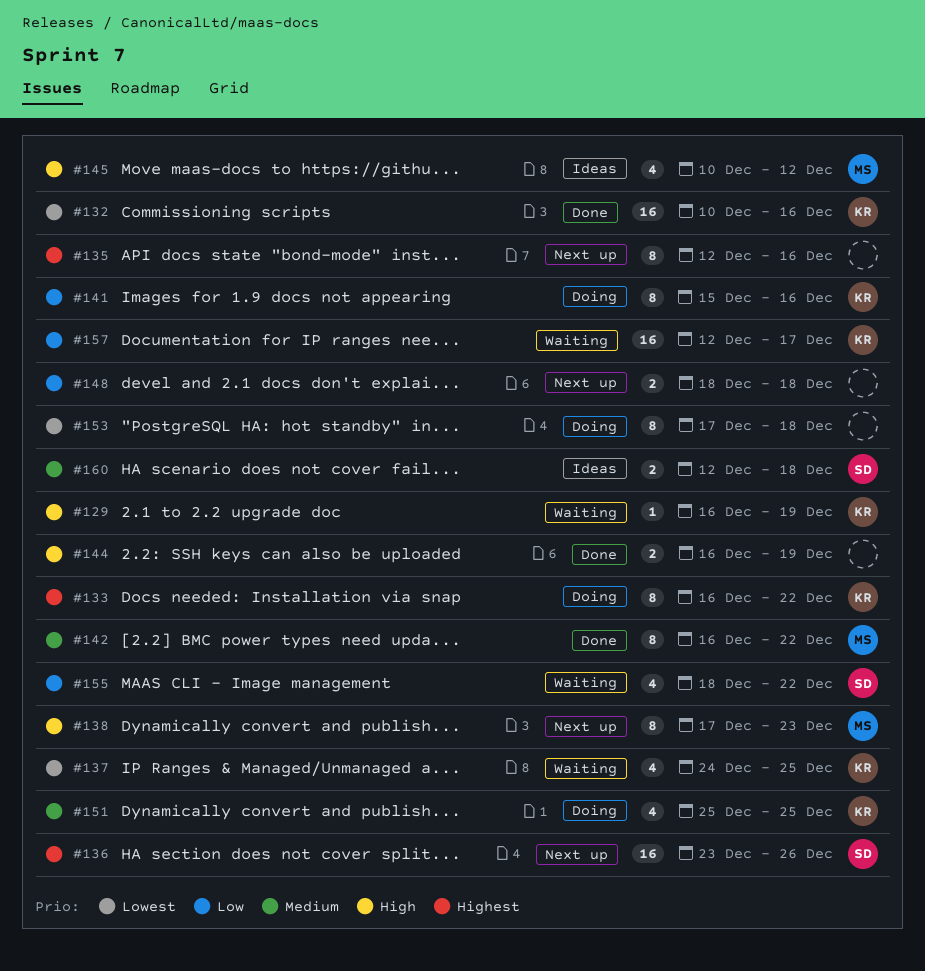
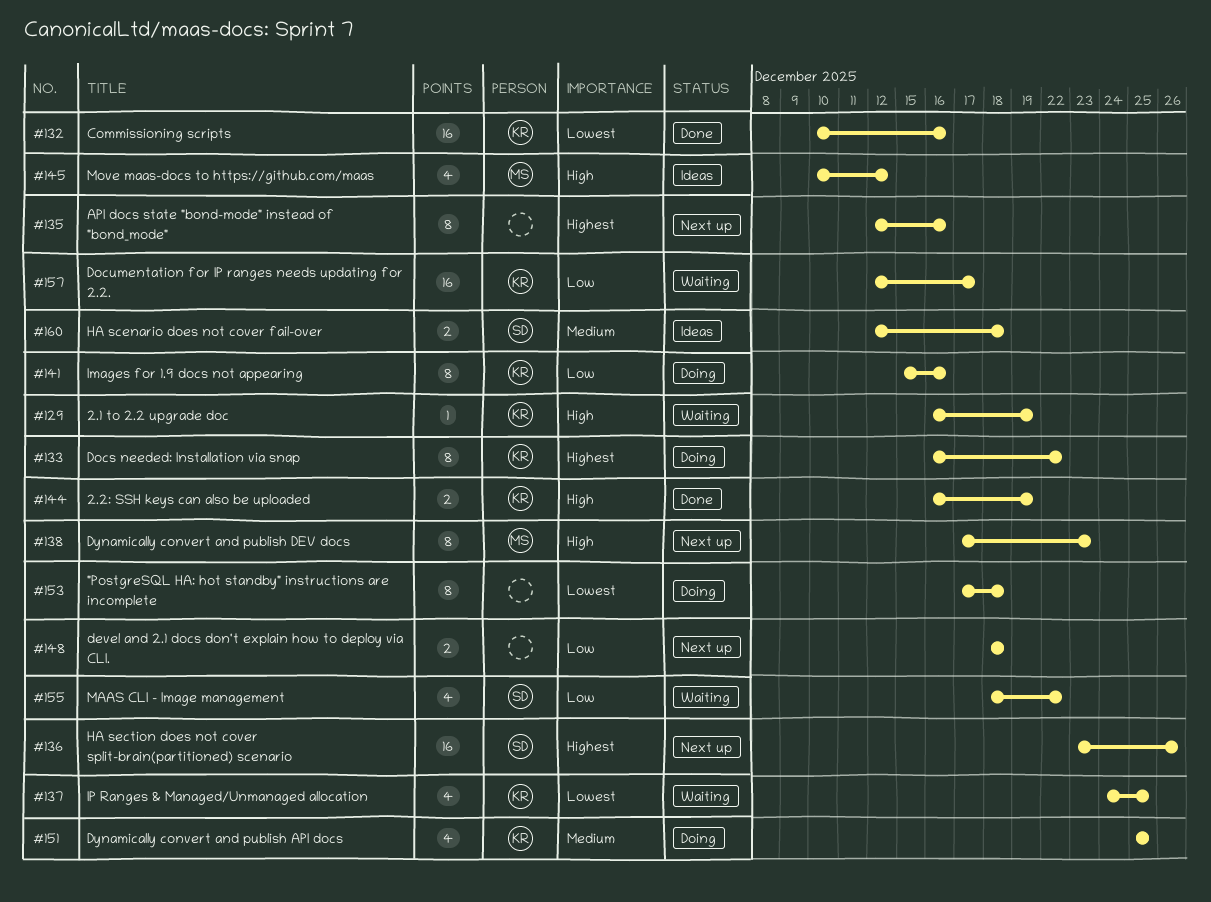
#142: present -> none
#144, owner: none -> KR

